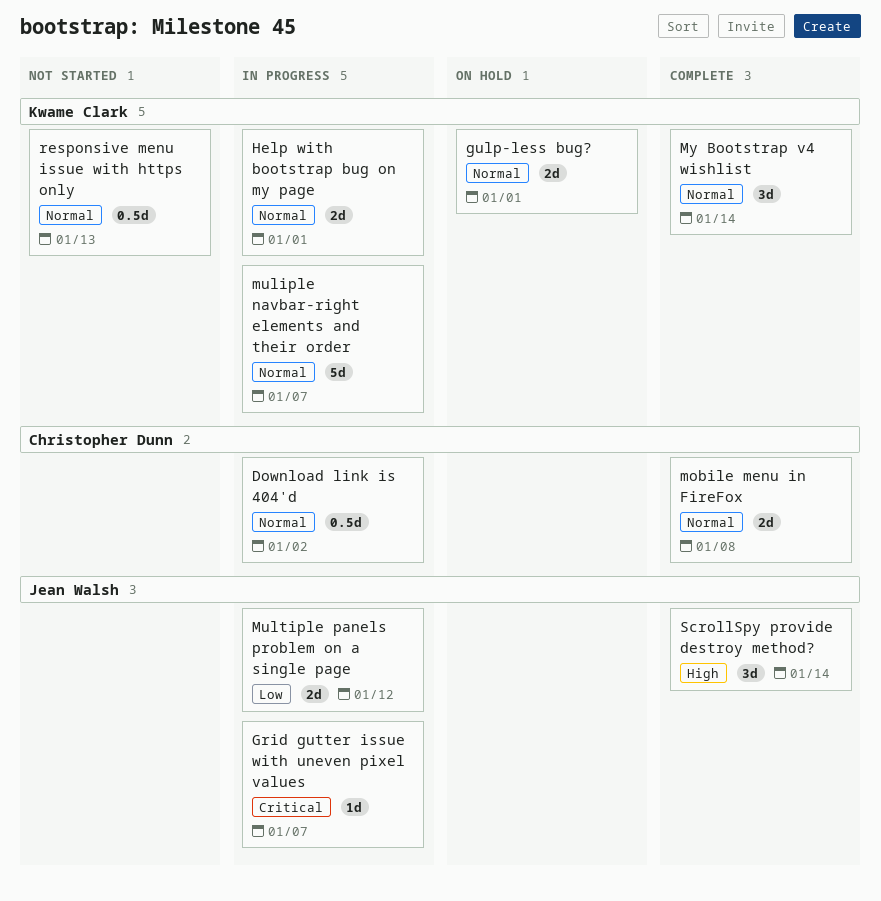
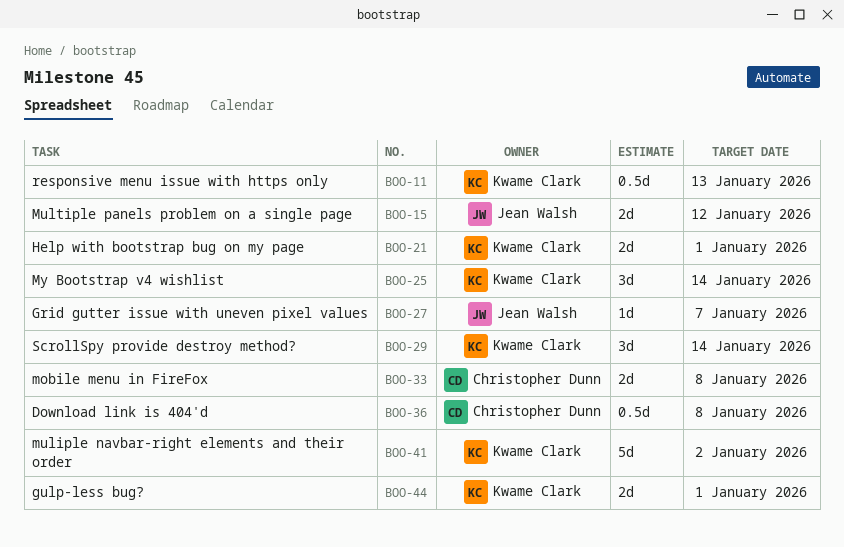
Download link is 404'd, due: Jan 2 -> Jan 8
muliple navbar-right elements and their order, due: Jan 7 -> Jan 2
ScrollSpy provide destroy method?, owner: Jean Walsh -> Kwame Clark

